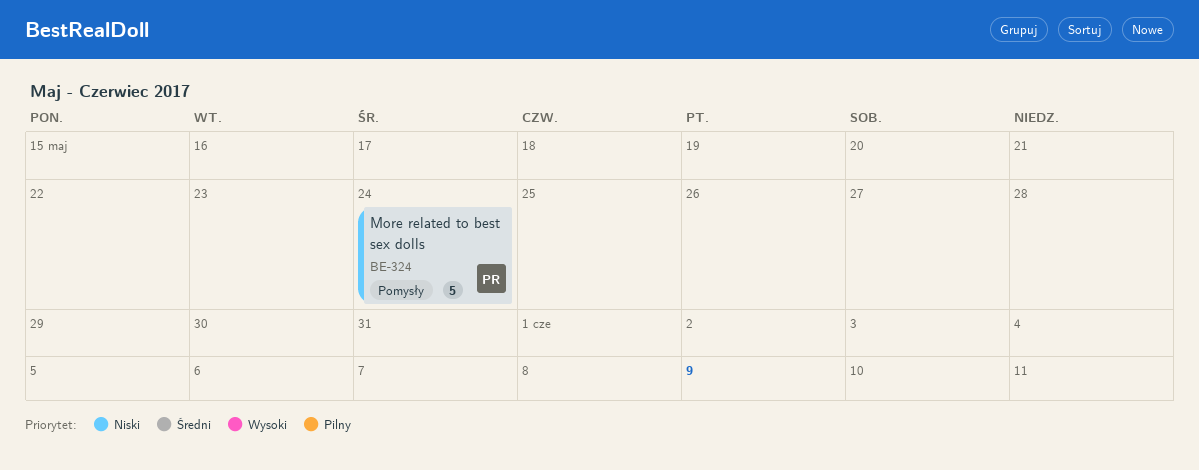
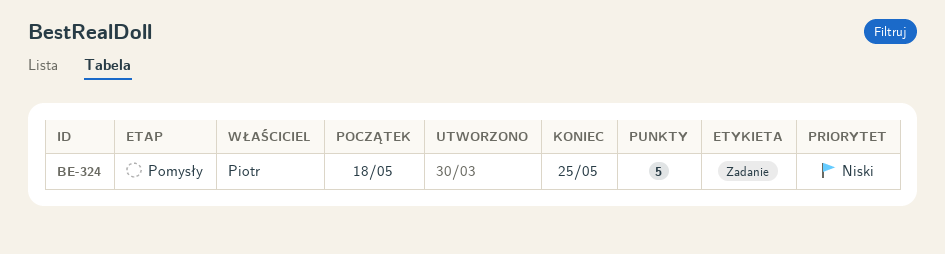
BE-324, due: May 24 -> May 25

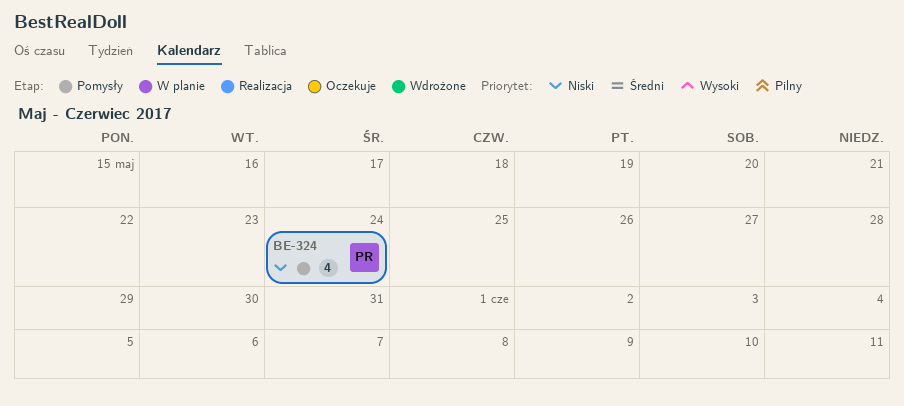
BE-324, estimate: 5 -> 4
BE-324, due: May 25 -> May 24

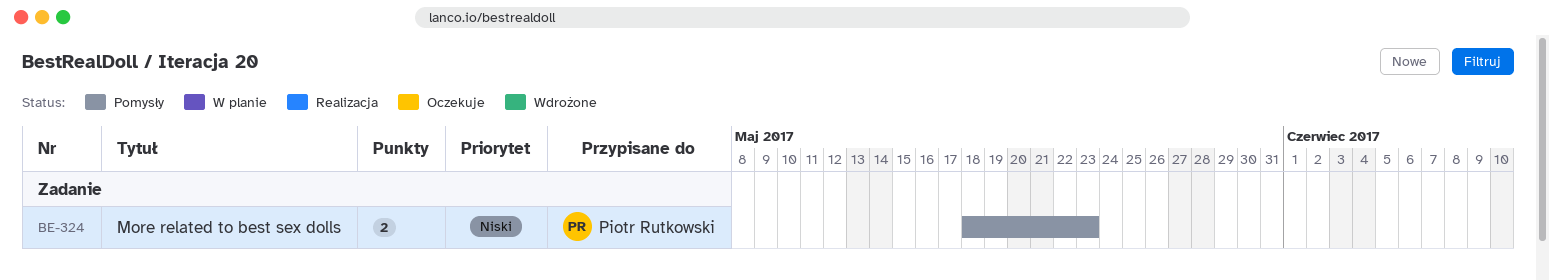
BE-324, estimate: 4 -> 2
BE-324, due: May 24 -> May 23

